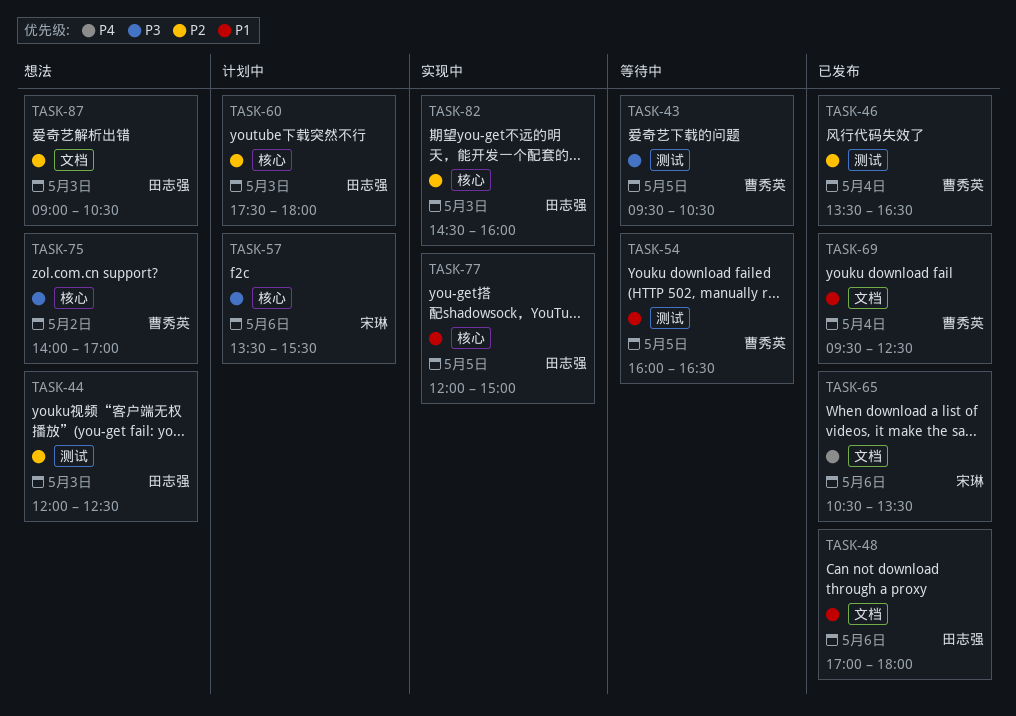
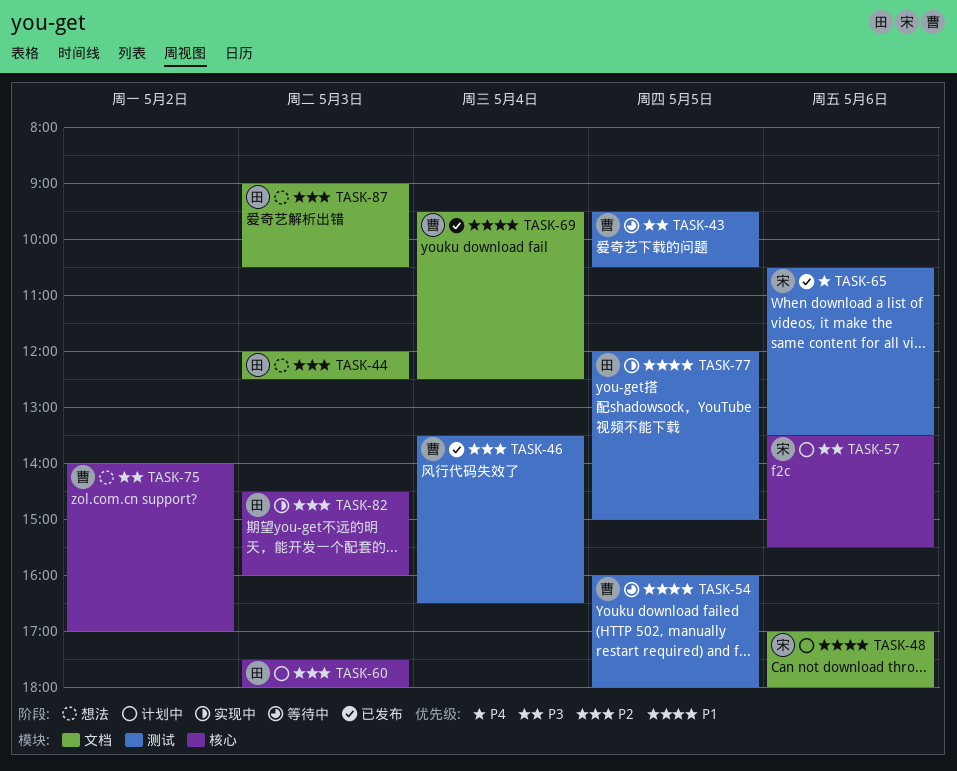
TASK-44, label: 测试 -> 文档
TASK-48, status: 已发布 -> 计划中
TASK-48, owner: 田志强 -> 宋琳
TASK-54, ends: 16:30 -> 18:00
TASK-65, label: 文档 -> 测试
TASK-77, label: 核心 -> 测试

